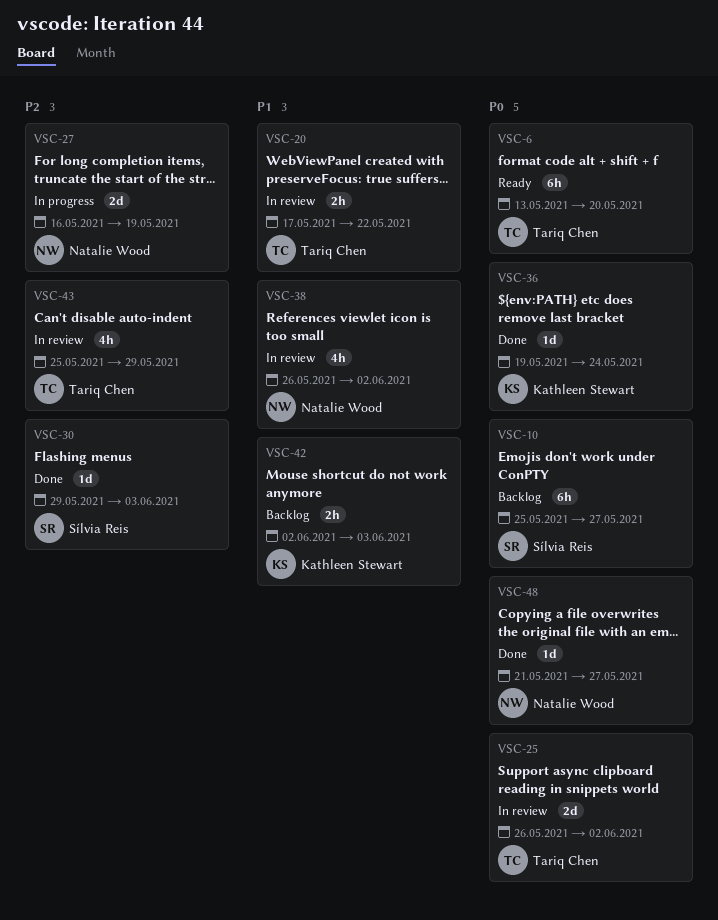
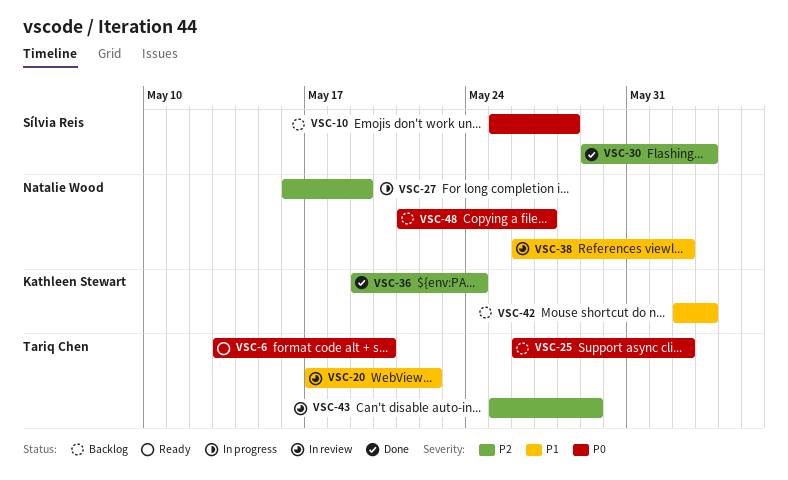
VSC-10, due: May 27 -> May 28
VSC-25, status: In review -> Backlog
VSC-36, priority: P0 -> P2
VSC-48, status: Done -> Backlog

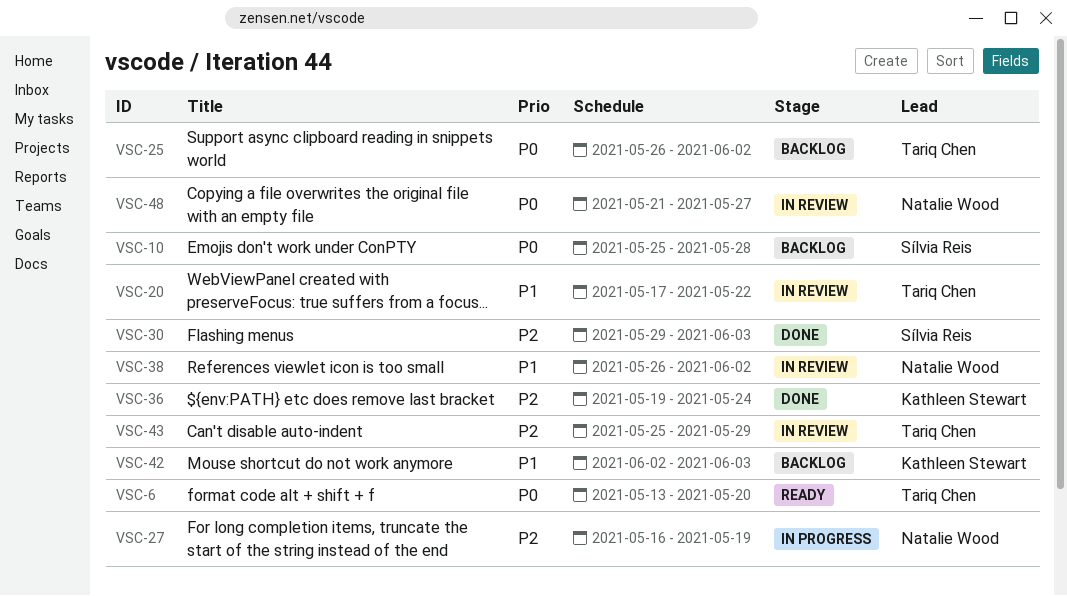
VSC-48, status: Backlog -> In review

